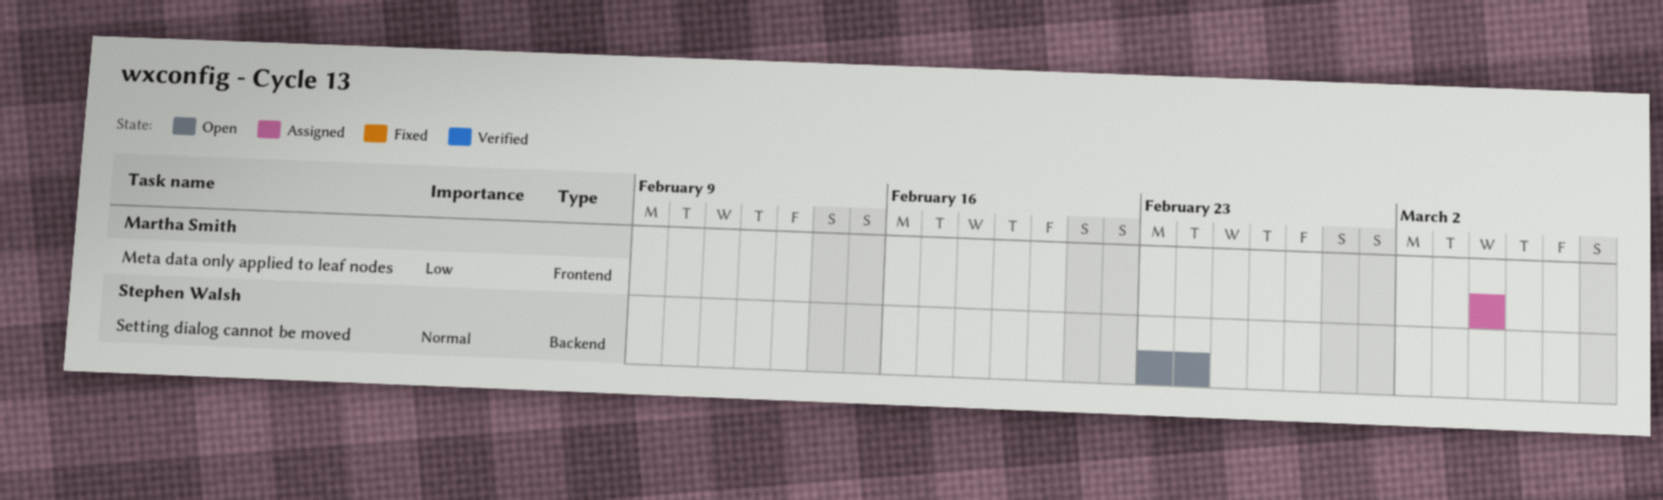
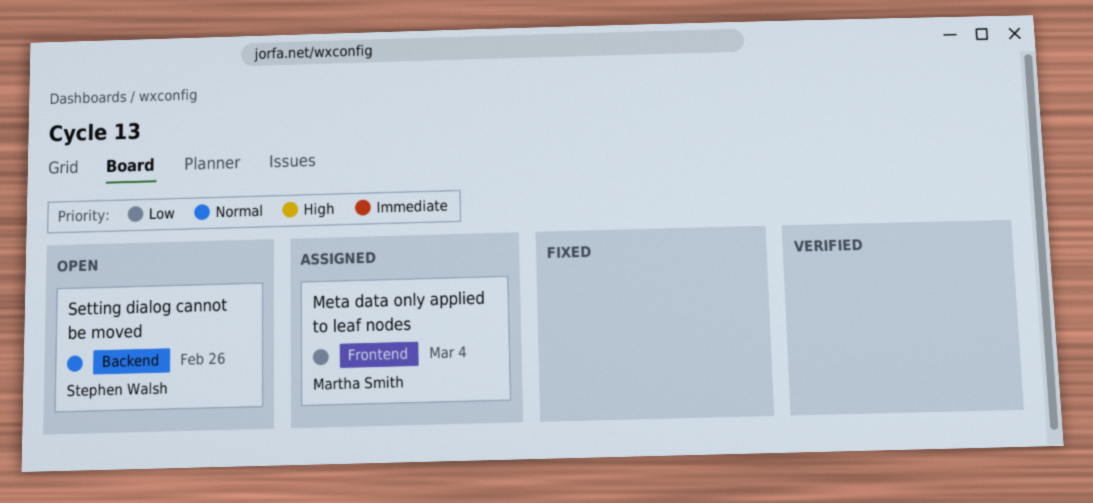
Setting dialog cannot be moved, due: Feb 24 -> Feb 26

